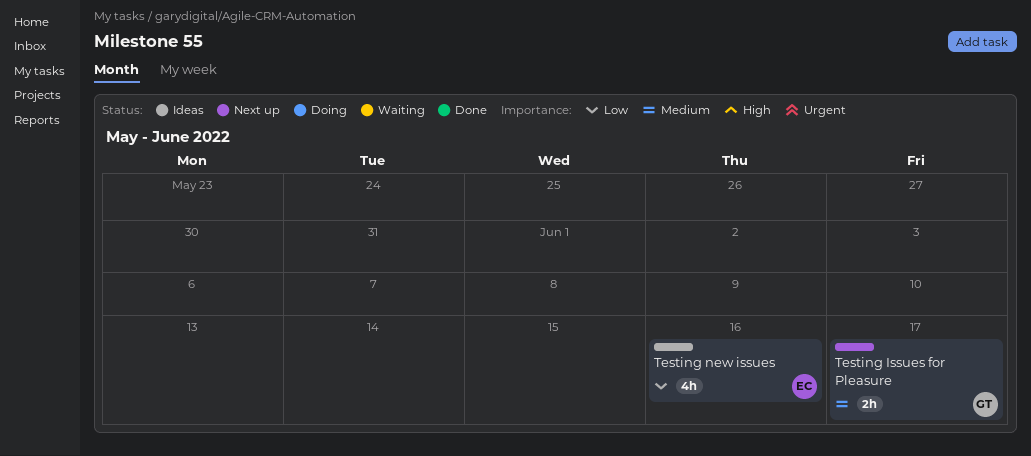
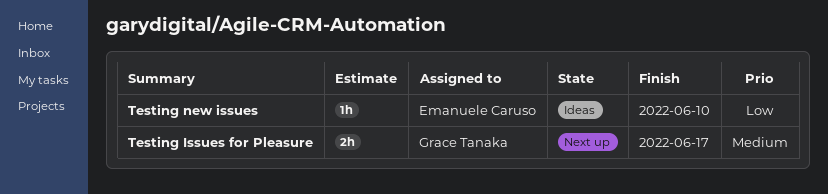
Testing new issues, estimate: 4h -> 1h
Testing new issues, due: Jun 16 -> Jun 10

